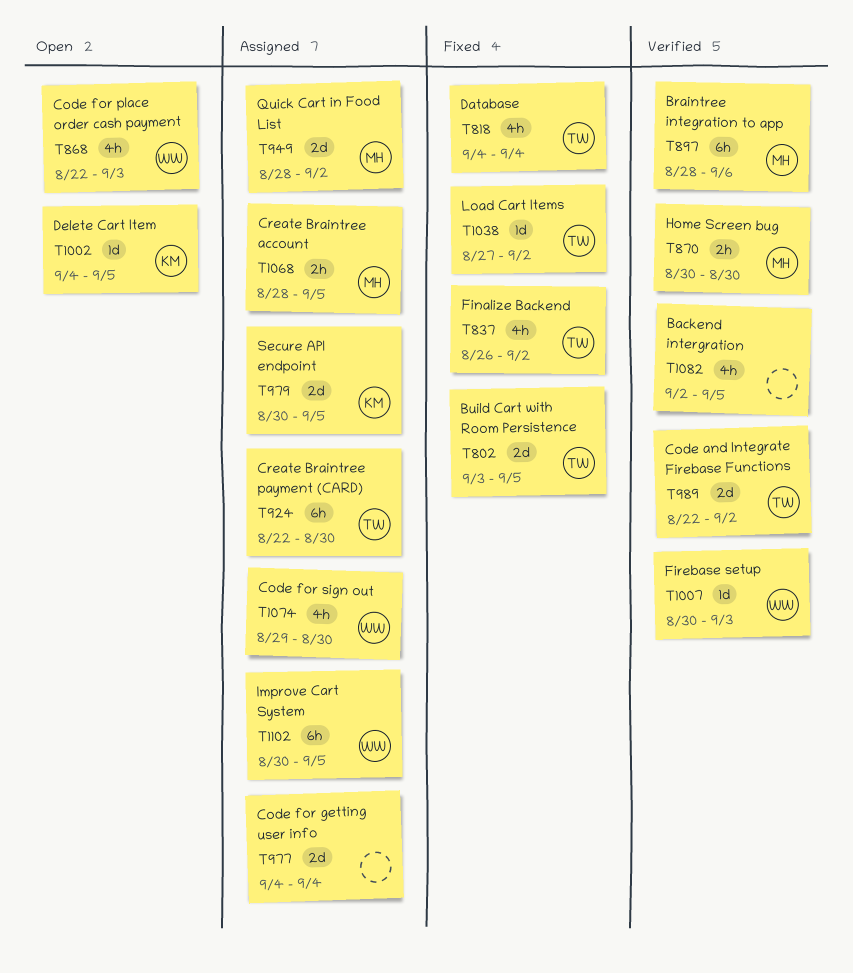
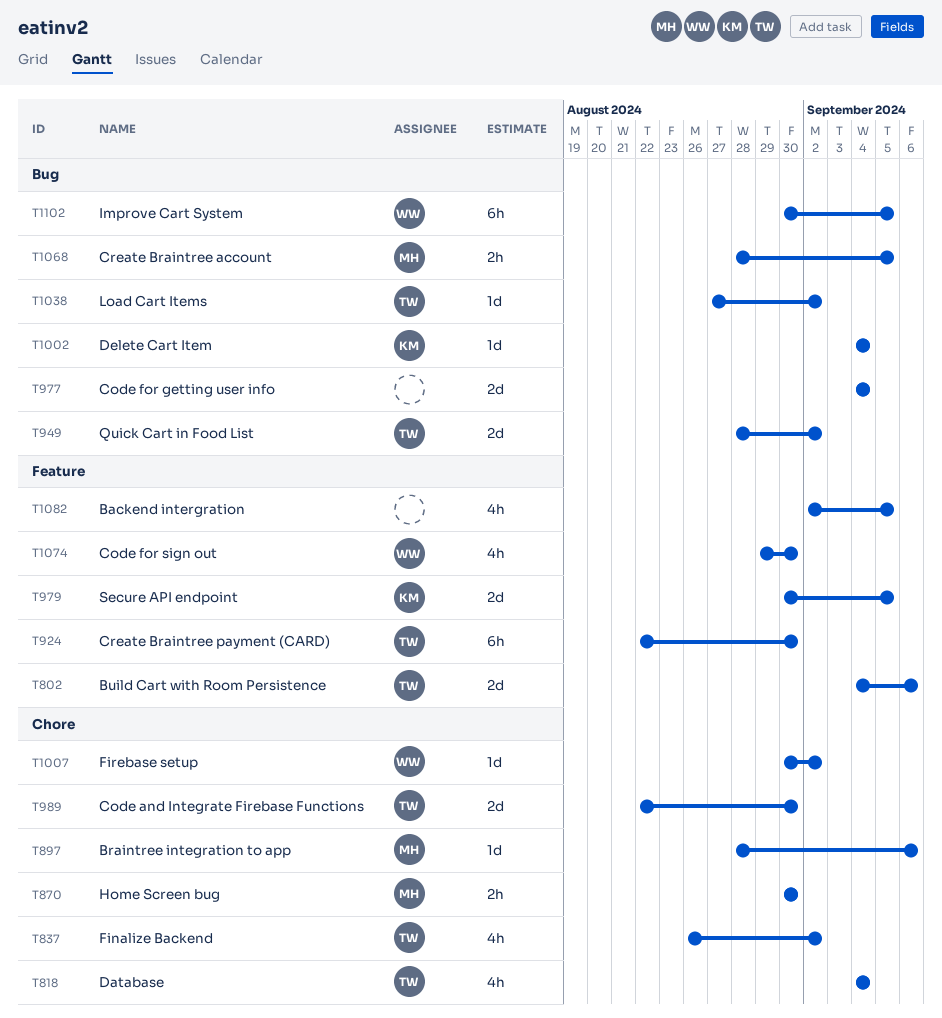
T802, start: Sep 3 -> Sep 4
T802, due: Sep 5 -> Sep 6
T868: present -> none
T897, estimate: 6h -> 1d
T949, owner: MH -> TW
T989, due: Sep 2 -> Aug 30
T1002, due: Sep 5 -> Sep 4
T1007, due: Sep 3 -> Sep 2

